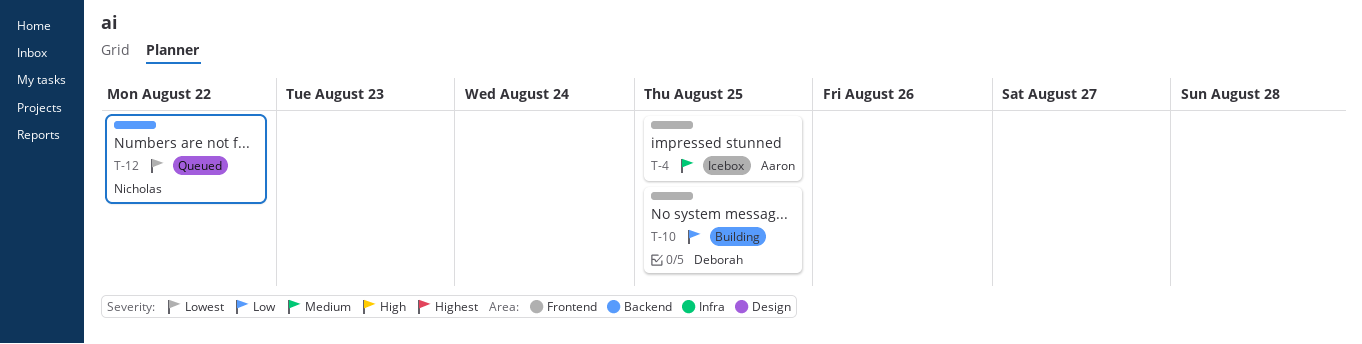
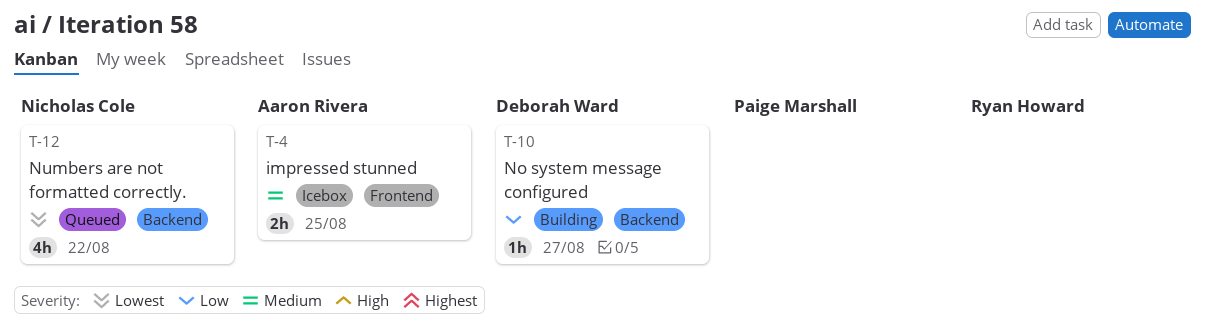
T-10, label: Frontend -> Backend
T-10, due: Aug 25 -> Aug 27

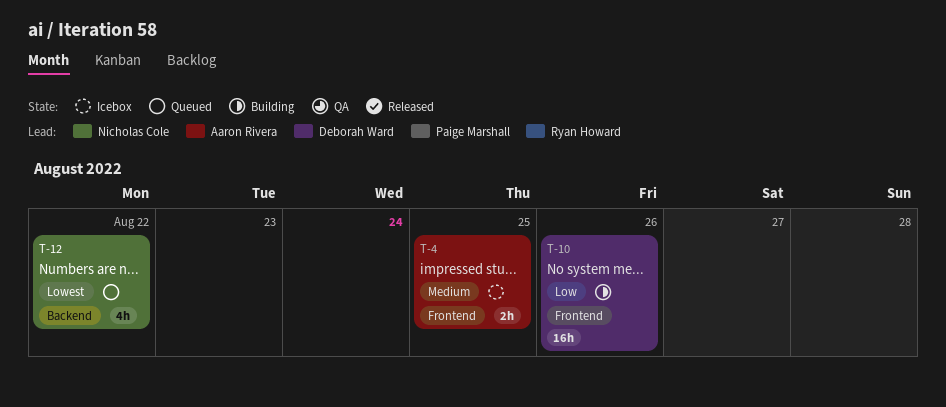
T-10, label: Backend -> Frontend
T-10, estimate: 1h -> 16h
T-10, due: Aug 27 -> Aug 26

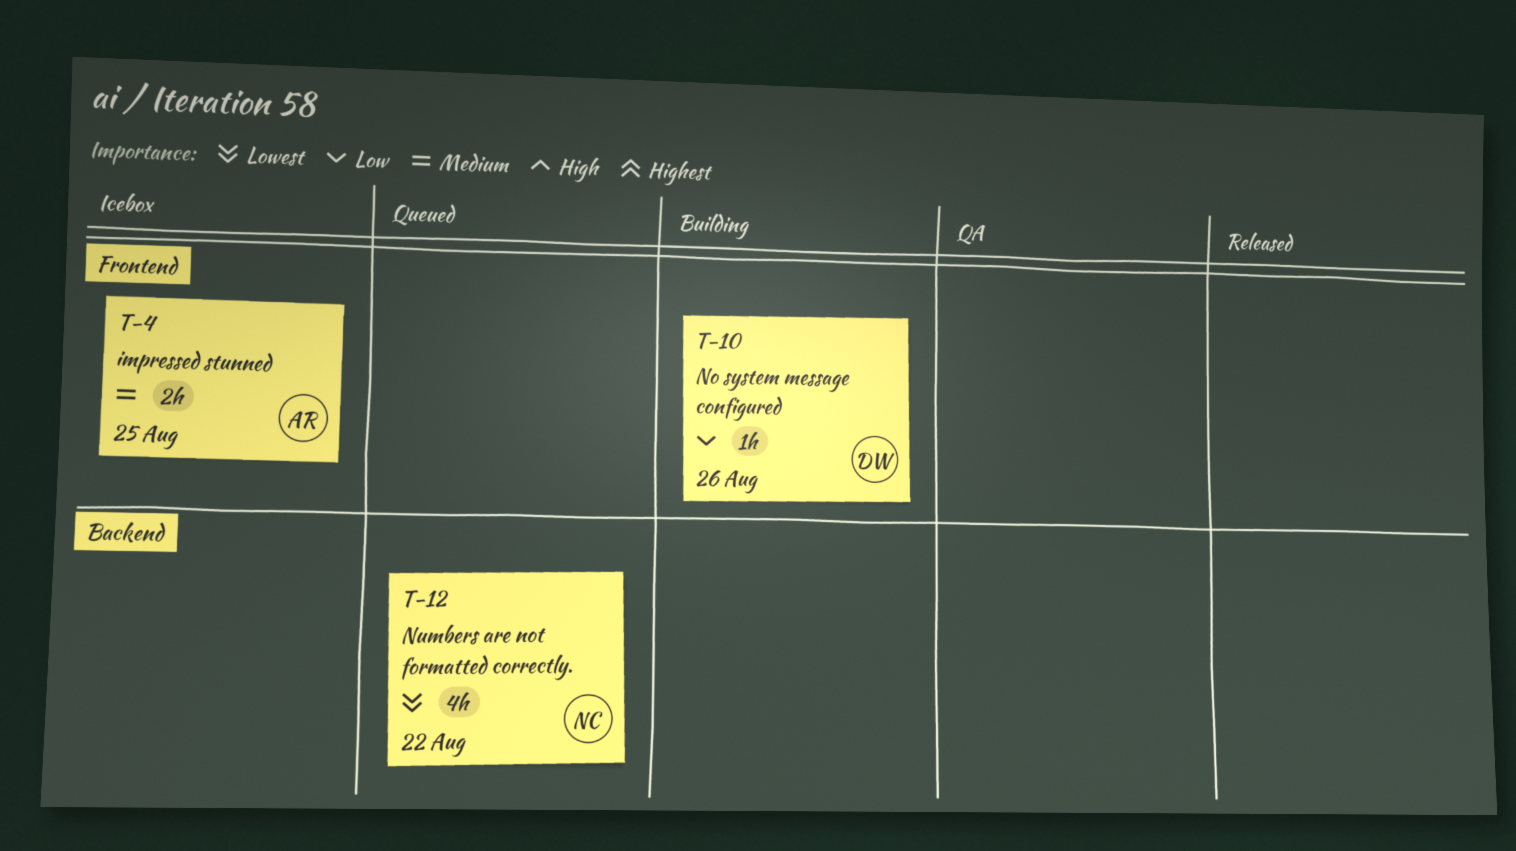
T-10, estimate: 16h -> 1h

